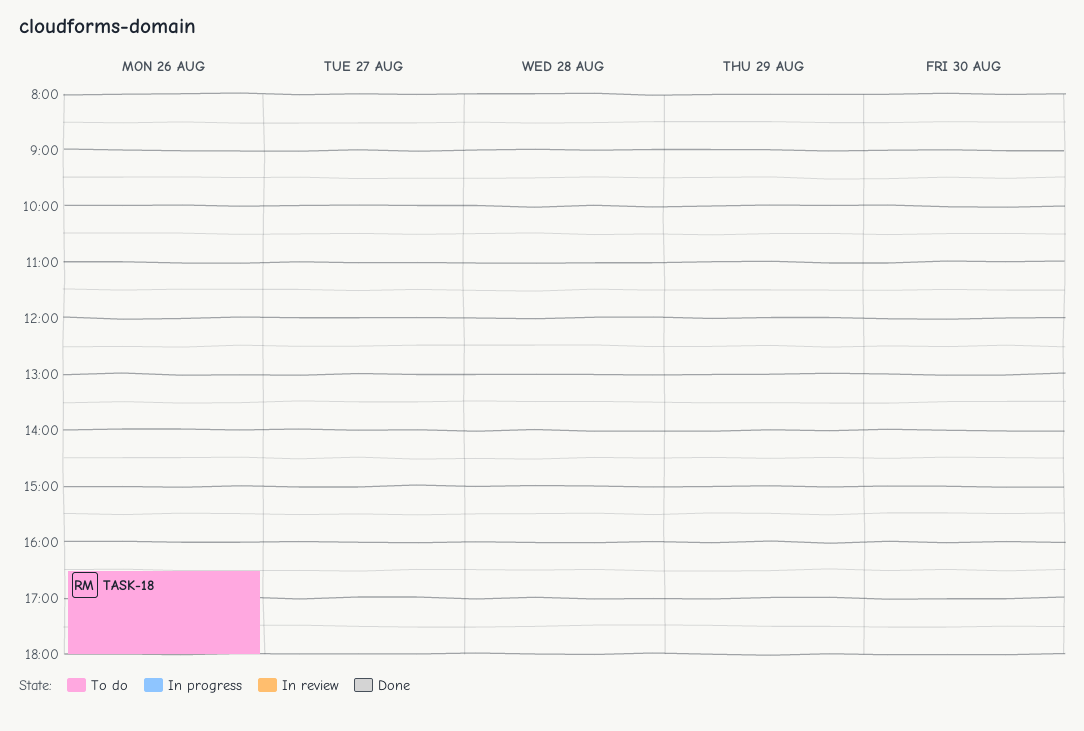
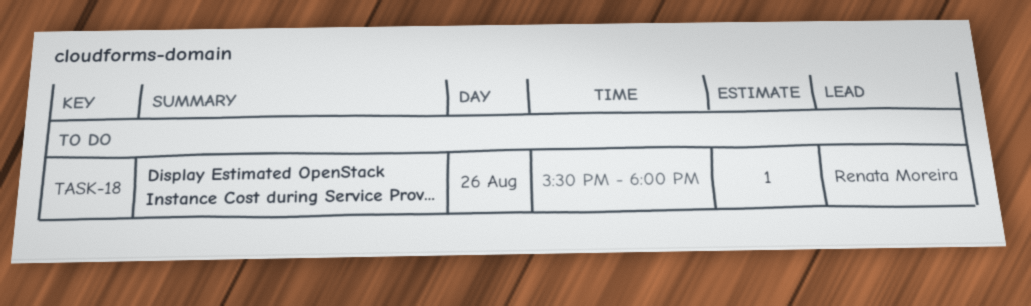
TASK-18, begins: 16:30 -> 15:30

